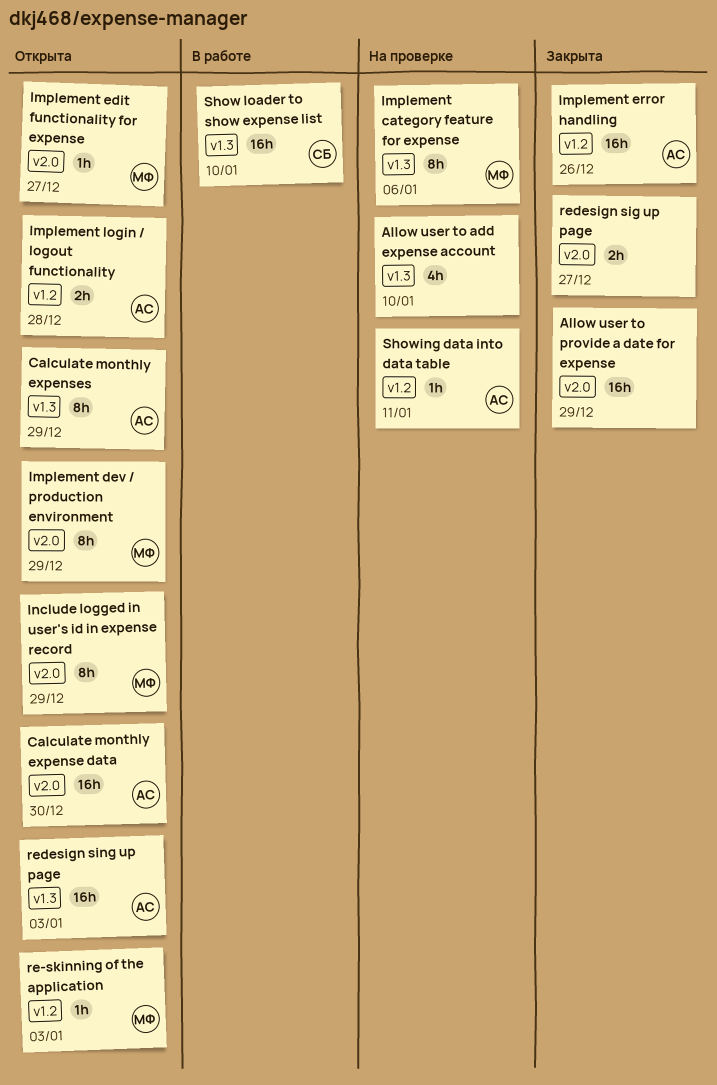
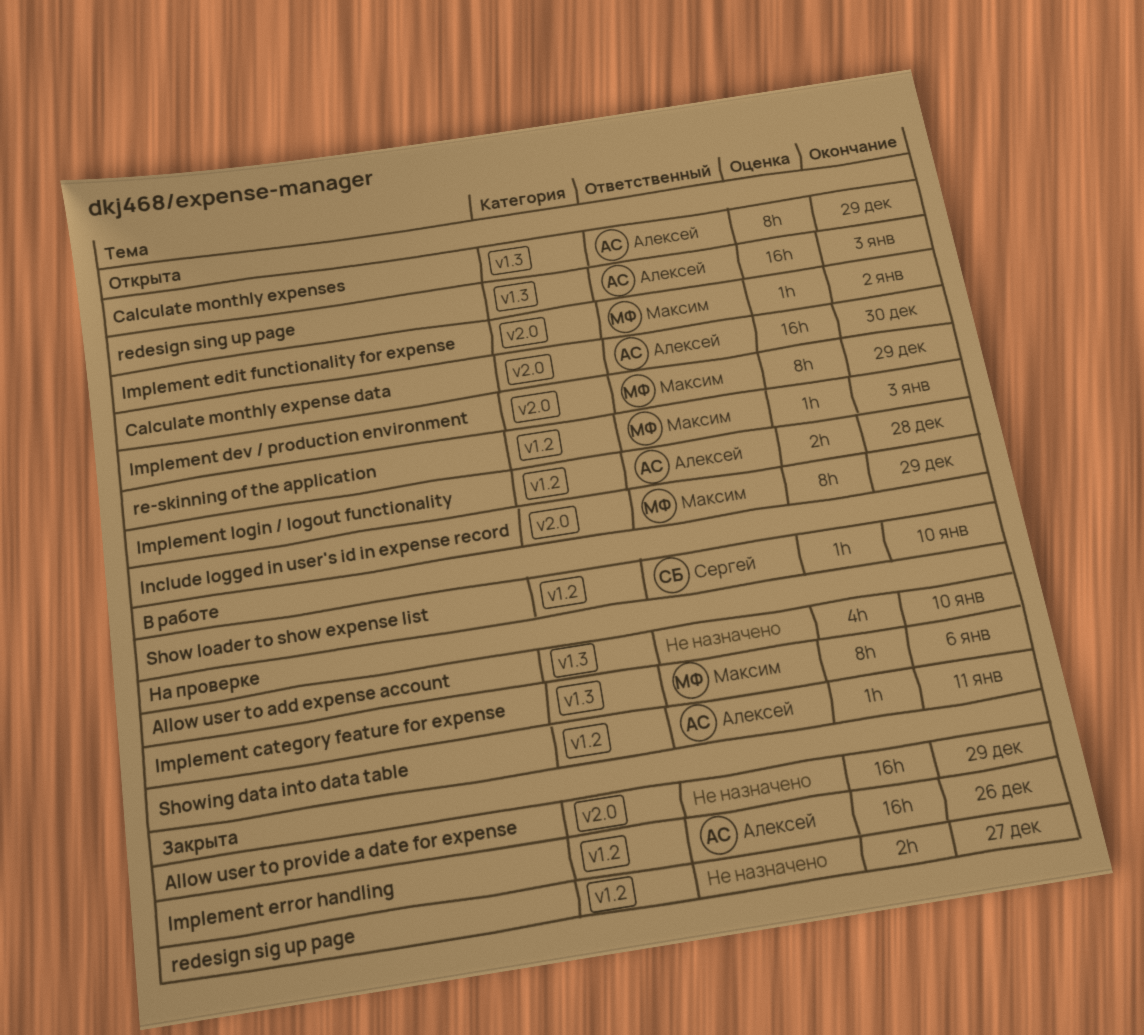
Implement edit functionality for expense, due: Dec 27 -> Jan 2
redesign sig up page, label: v2.0 -> v1.2
Show loader to show expense list, label: v1.3 -> v1.2
Show loader to show expense list, estimate: 16h -> 1h

